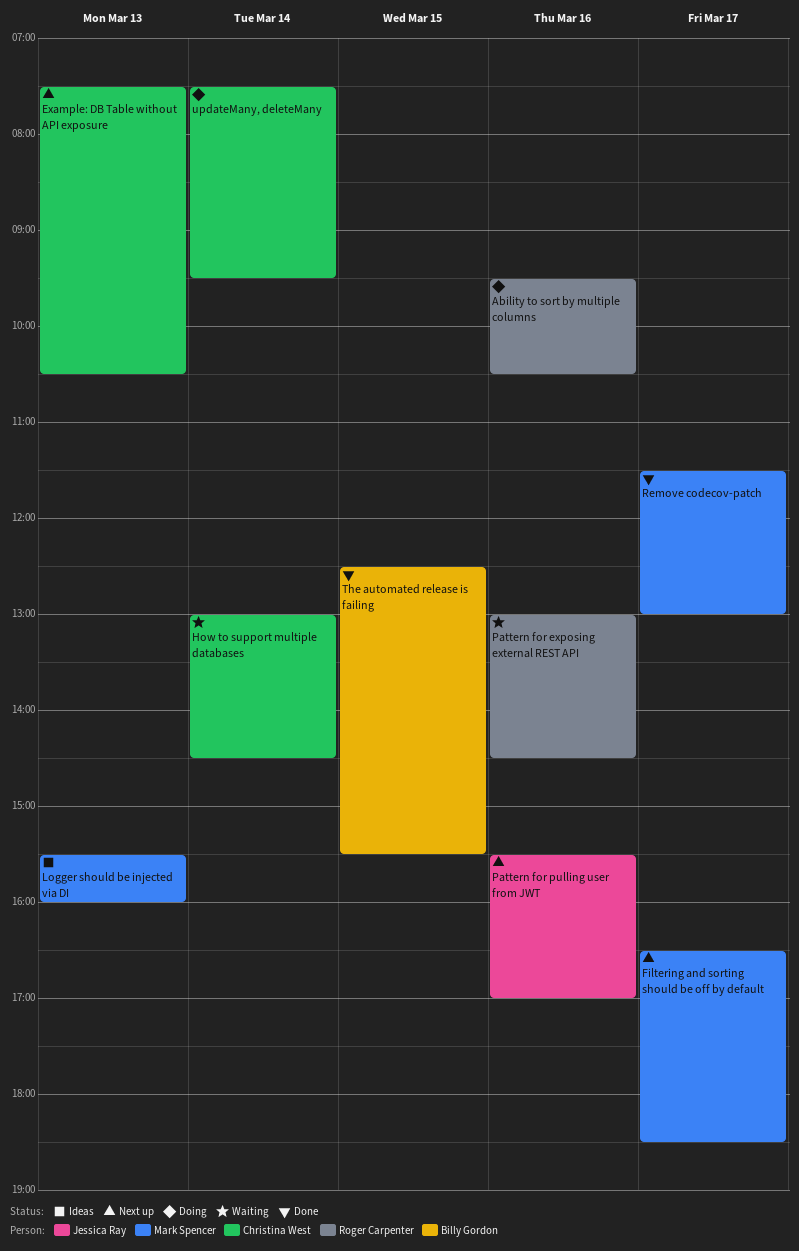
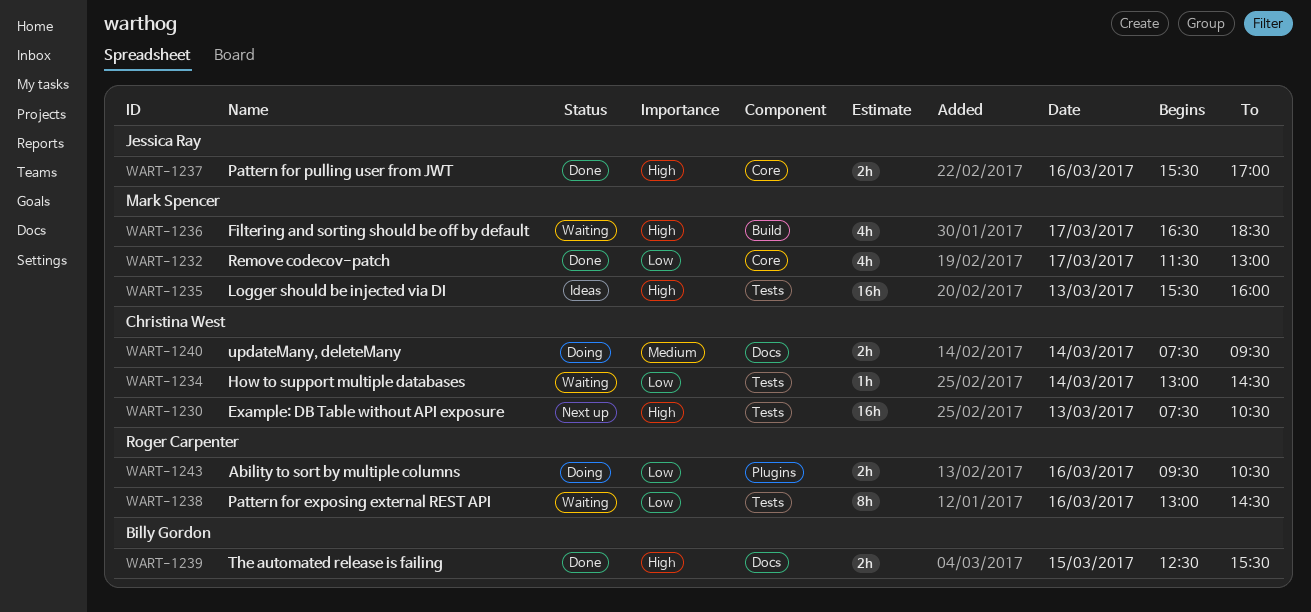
Filtering and sorting should be off by default, status: Next up -> Waiting
Pattern for pulling user from JWT, status: Next up -> Done

